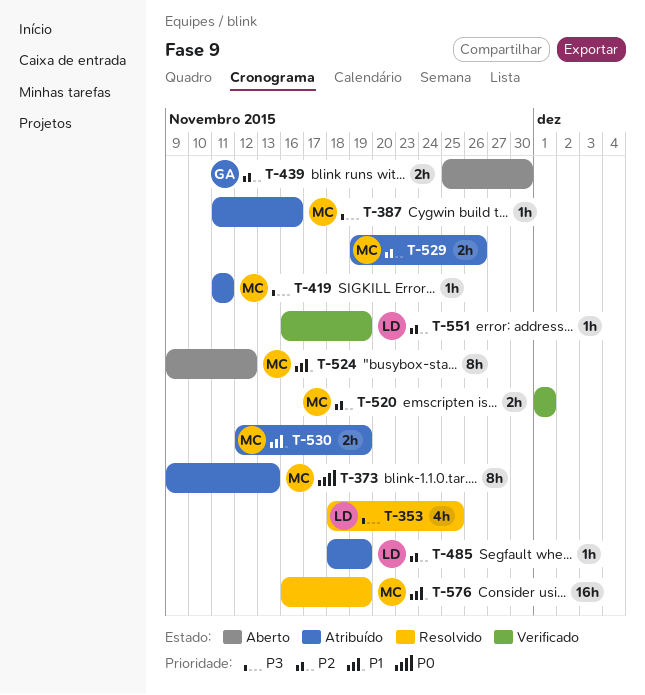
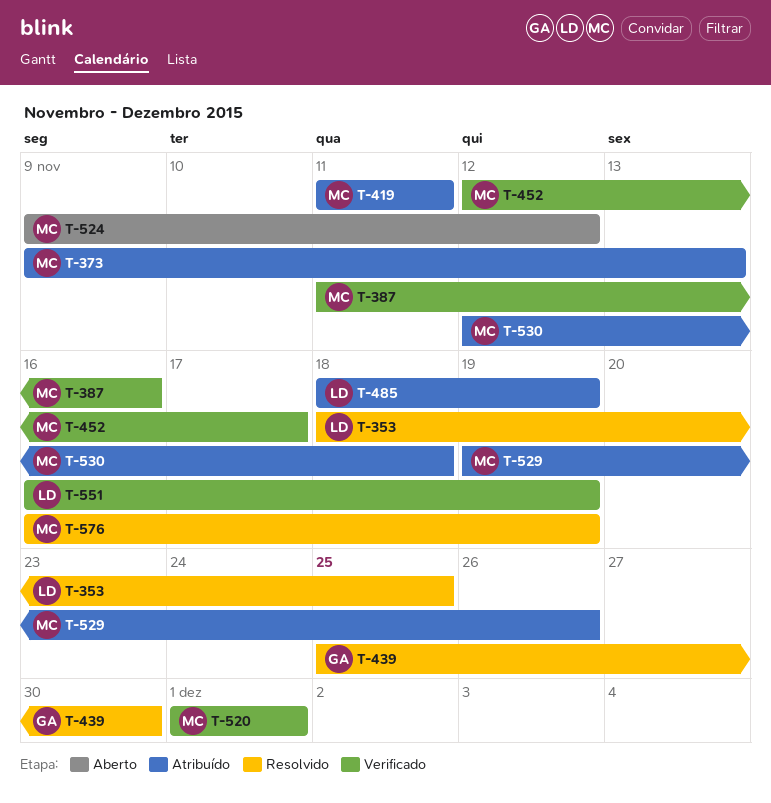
T-387, status: Atribuído -> Verificado
T-439, status: Aberto -> Resolvido
T-452: none -> present
T-530, due: Nov 19 -> Nov 18

